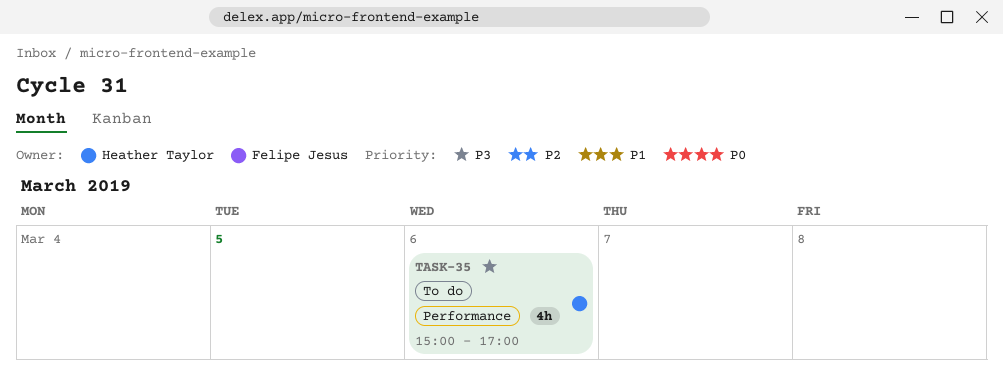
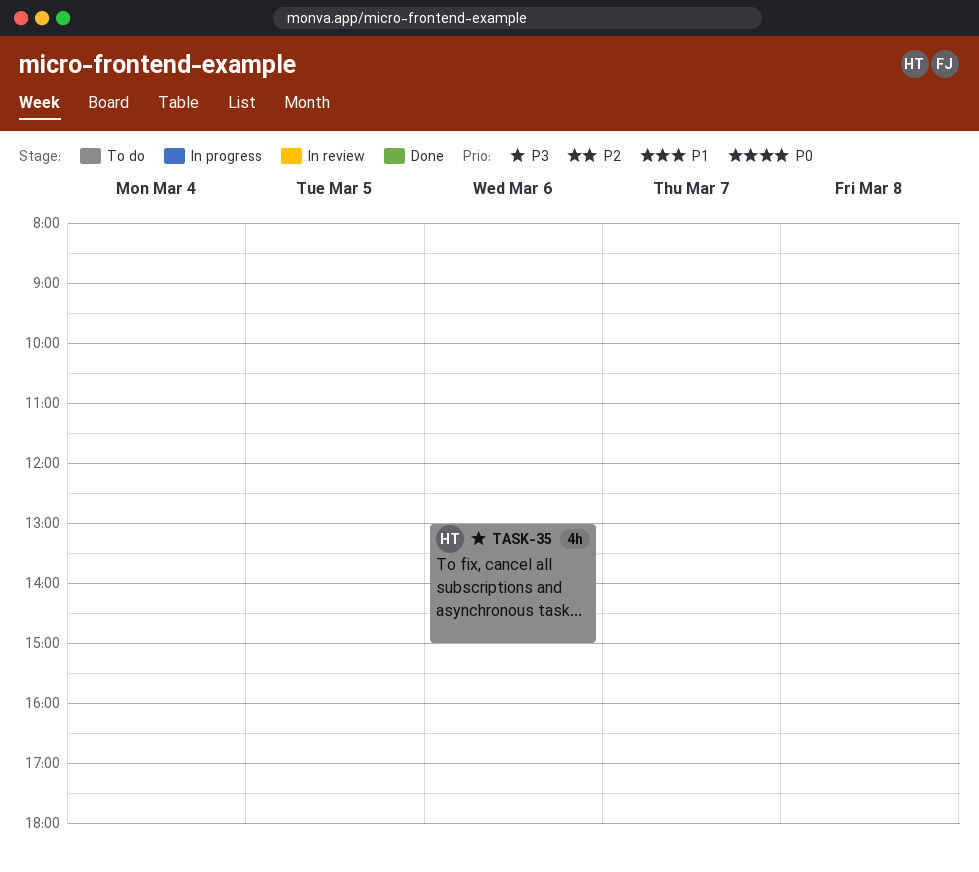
TASK-35, begins: 15:00 -> 13:00
TASK-35, ends: 17:00 -> 15:00

